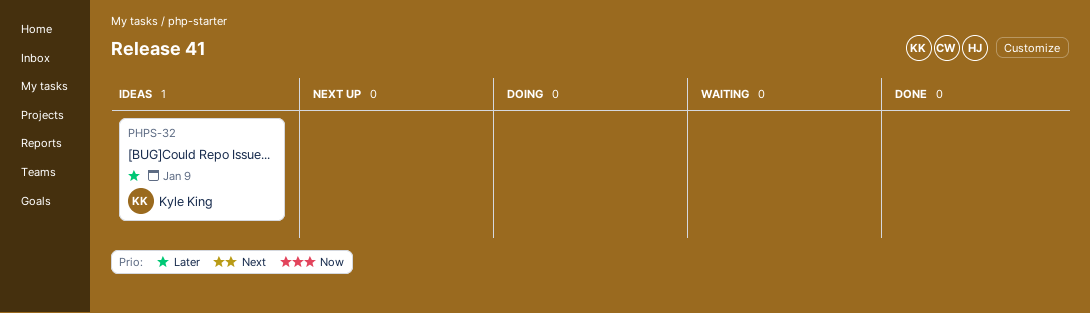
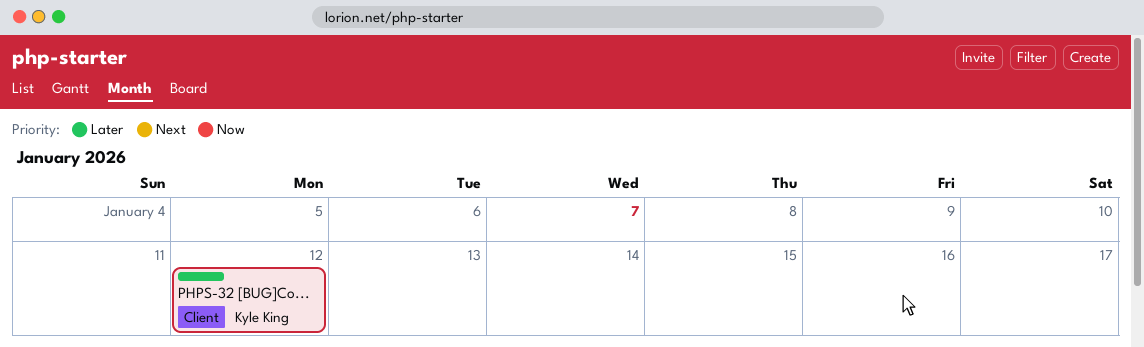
PHPS-32, due: Jan 9 -> Jan 12

